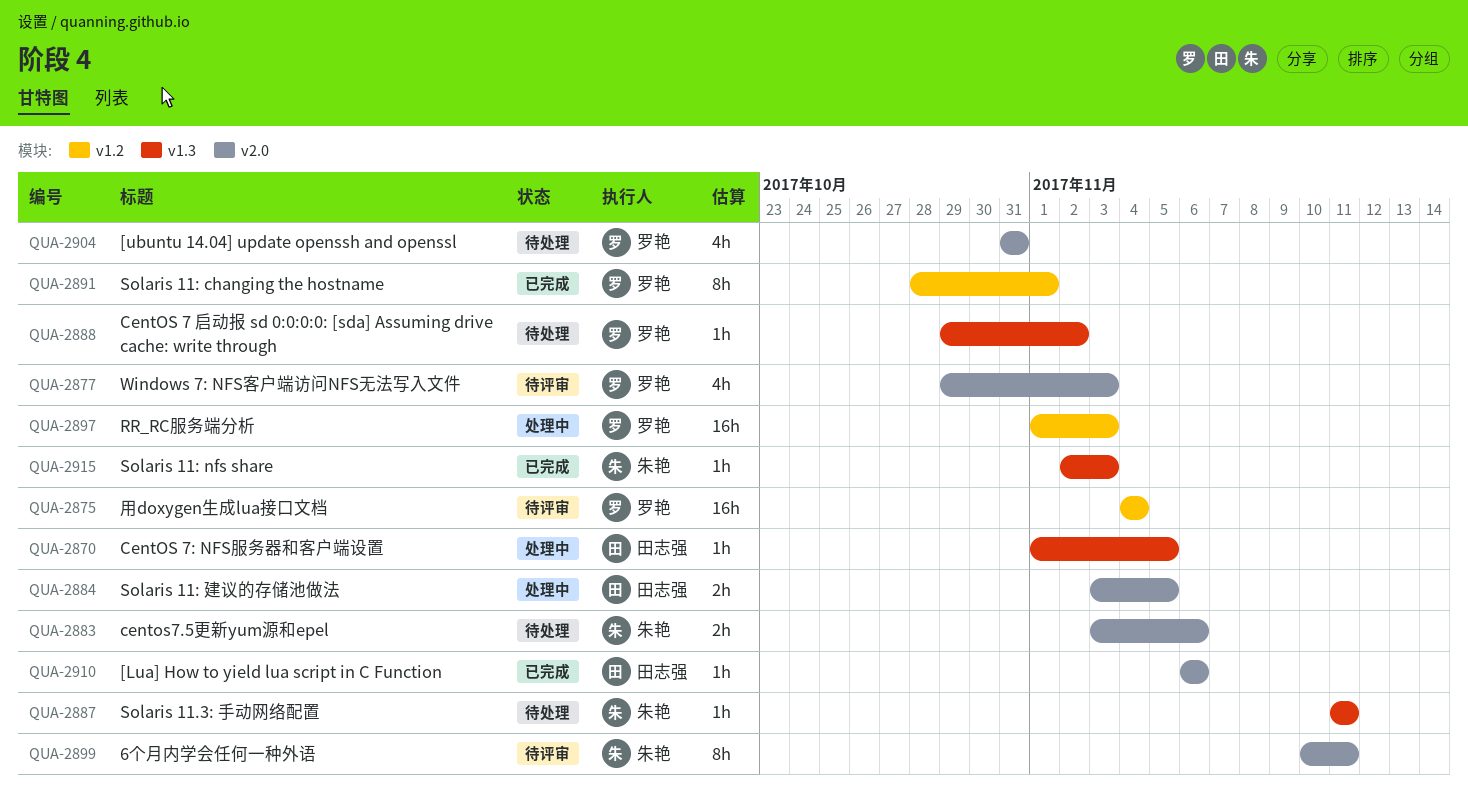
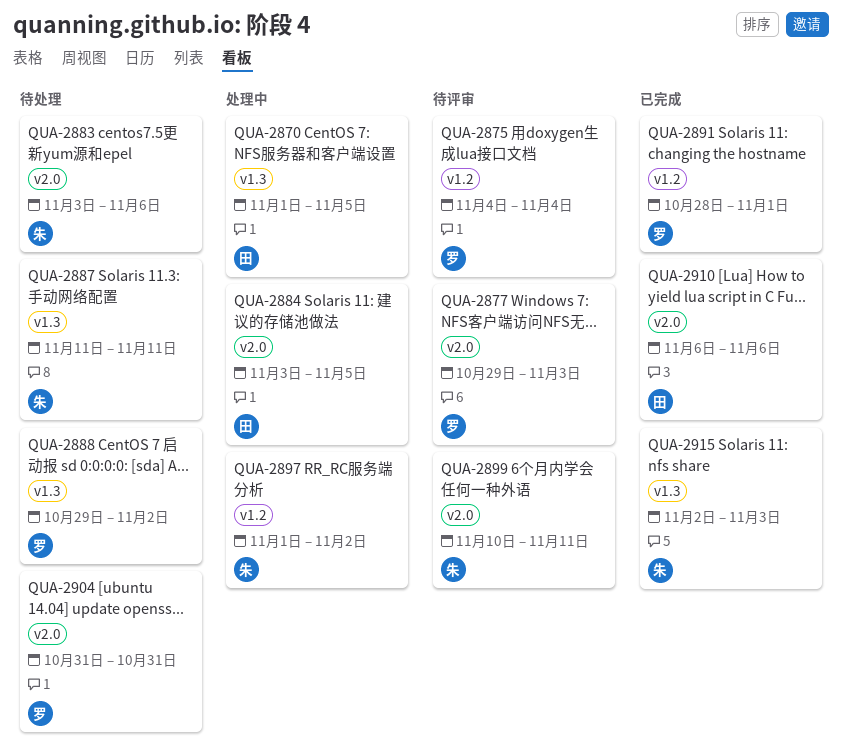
QUA-2897, owner: 罗艳 -> 朱艳
QUA-2897, due: Nov 3 -> Nov 2

